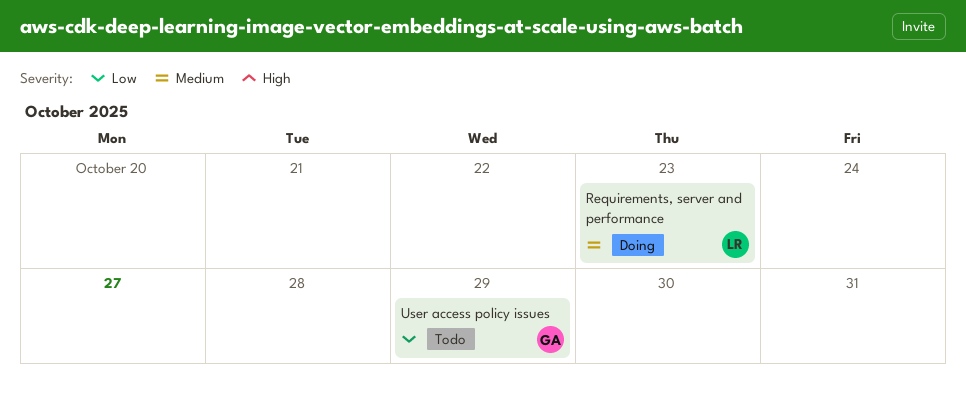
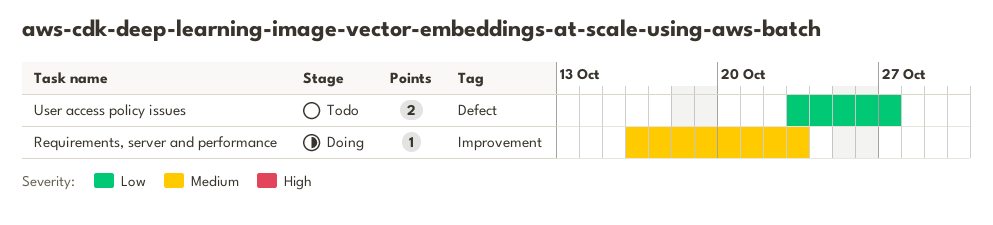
User access policy issues, due: Oct 29 -> Oct 27

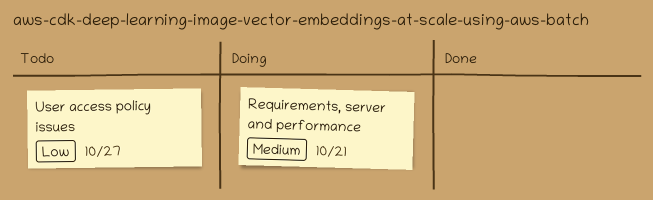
Requirements, server and performance, due: Oct 23 -> Oct 21

